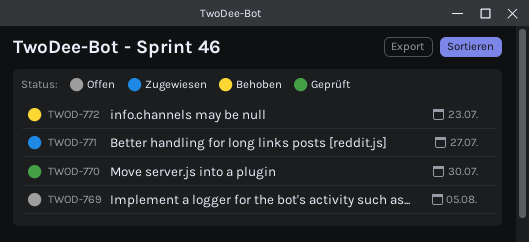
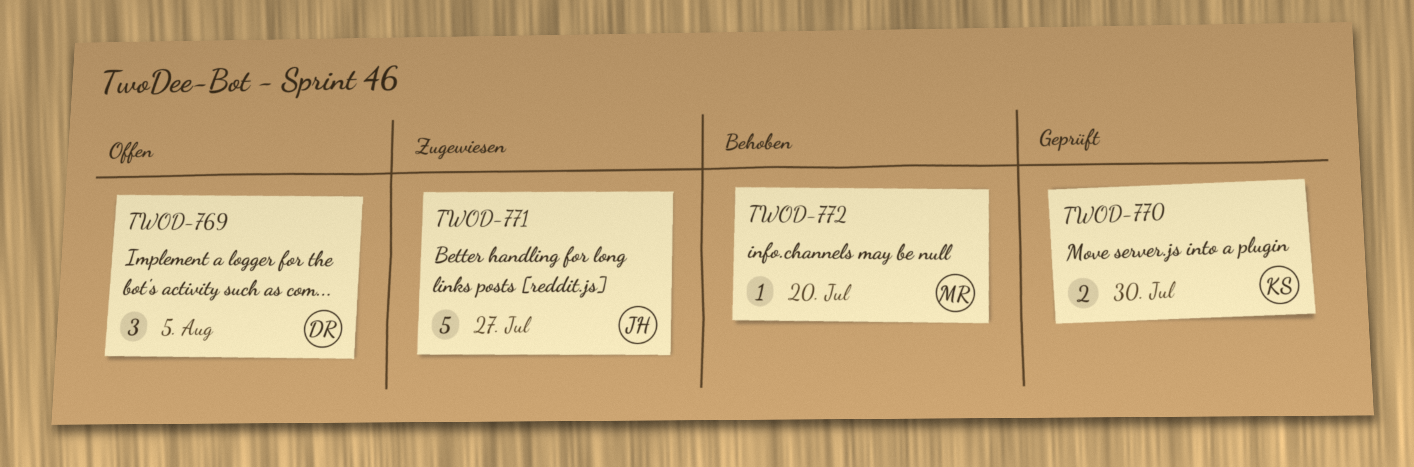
TWOD-772, due: Jul 23 -> Jul 20

